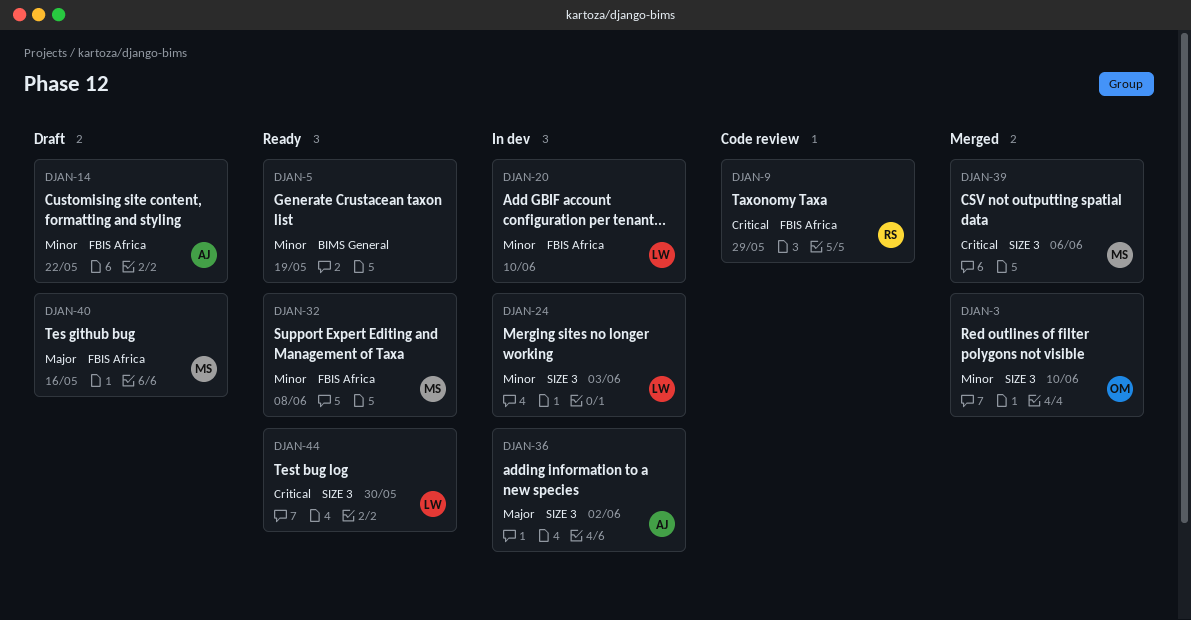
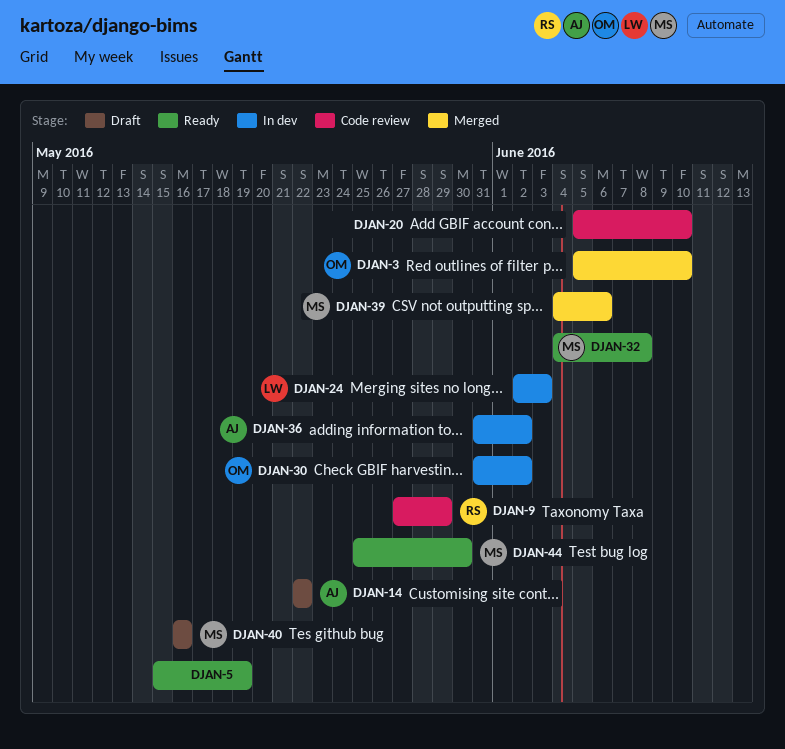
DJAN-20, status: In dev -> Code review
DJAN-20, owner: LW -> none
DJAN-30: none -> present
DJAN-44, owner: LW -> MS

